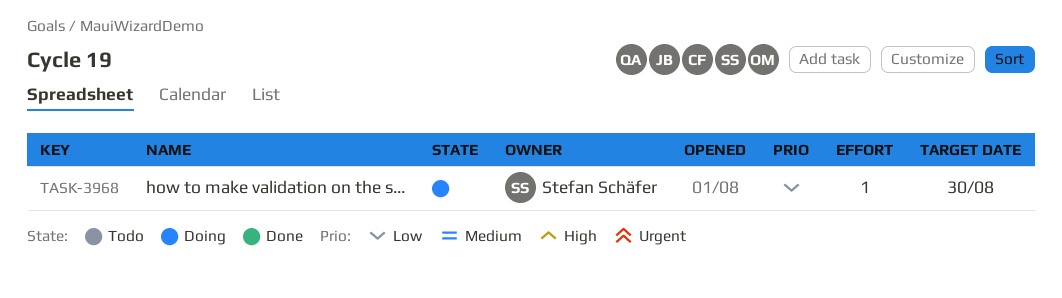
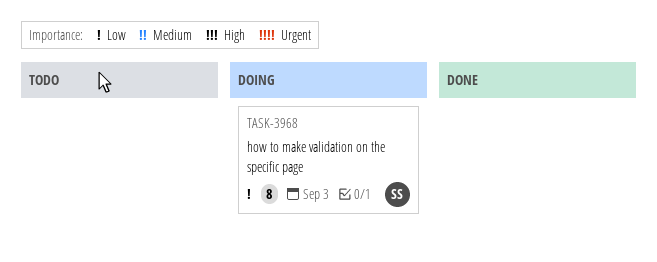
TASK-3968, estimate: 1 -> 8
TASK-3968, due: Aug 30 -> Sep 3

